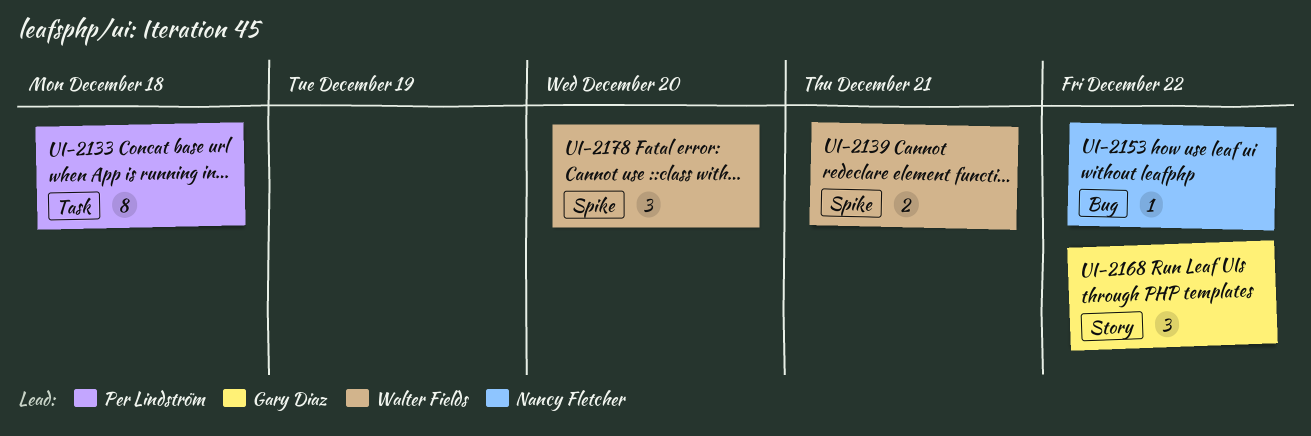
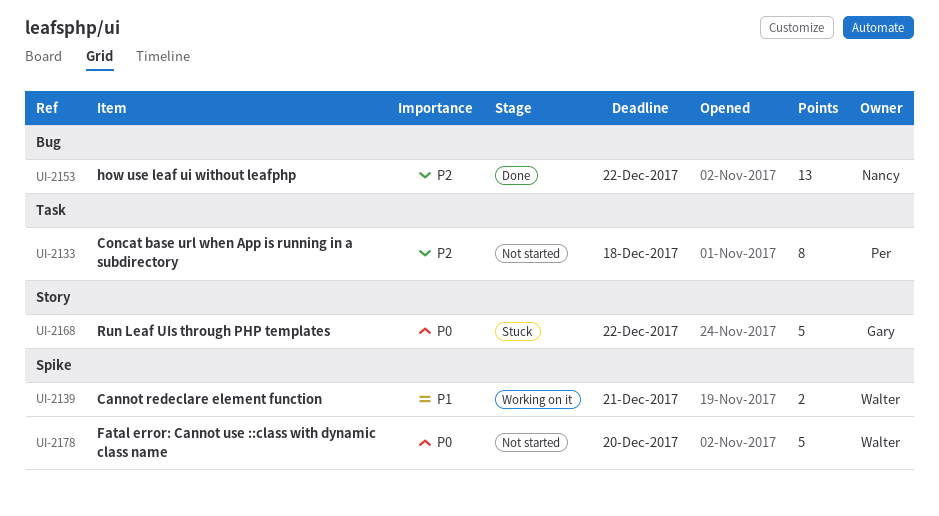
UI-2153, estimate: 1 -> 13
UI-2168, estimate: 3 -> 5
UI-2178, estimate: 3 -> 5

